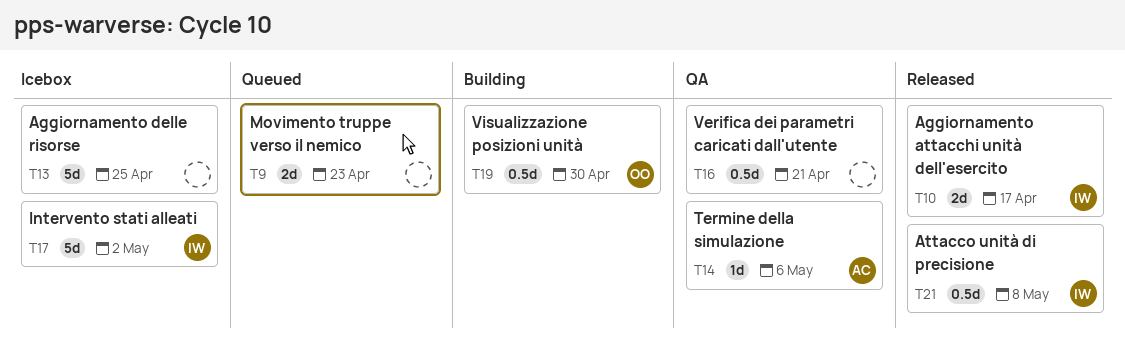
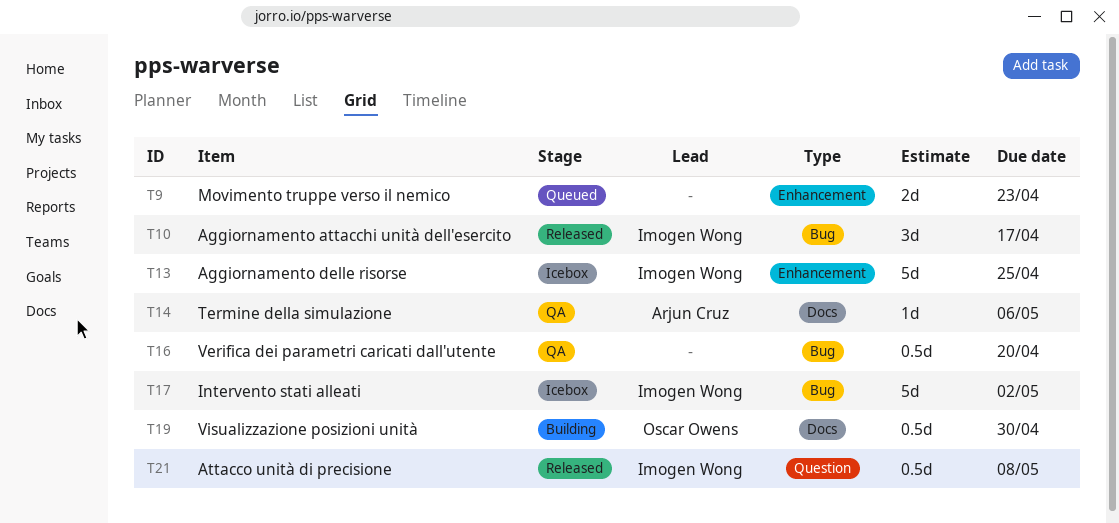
T10, estimate: 2d -> 3d
T13, owner: none -> Imogen Wong
T16, due: Apr 21 -> Apr 20

